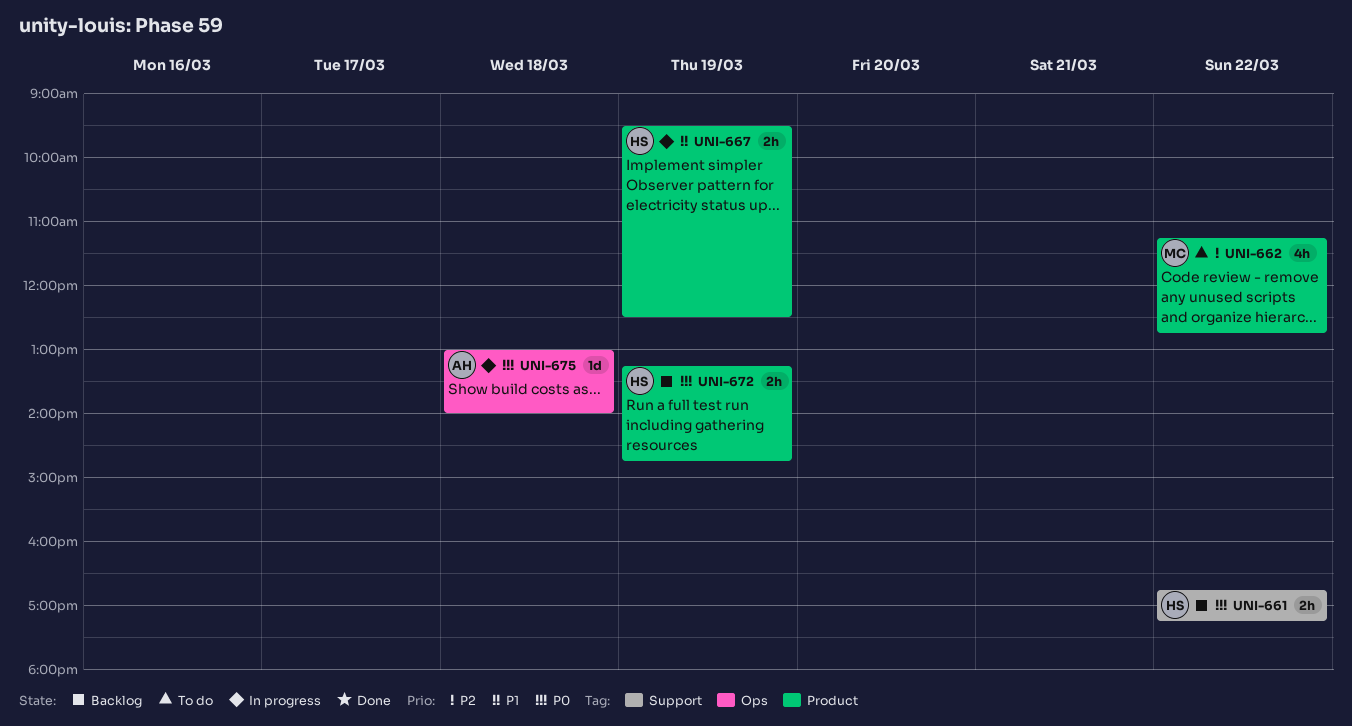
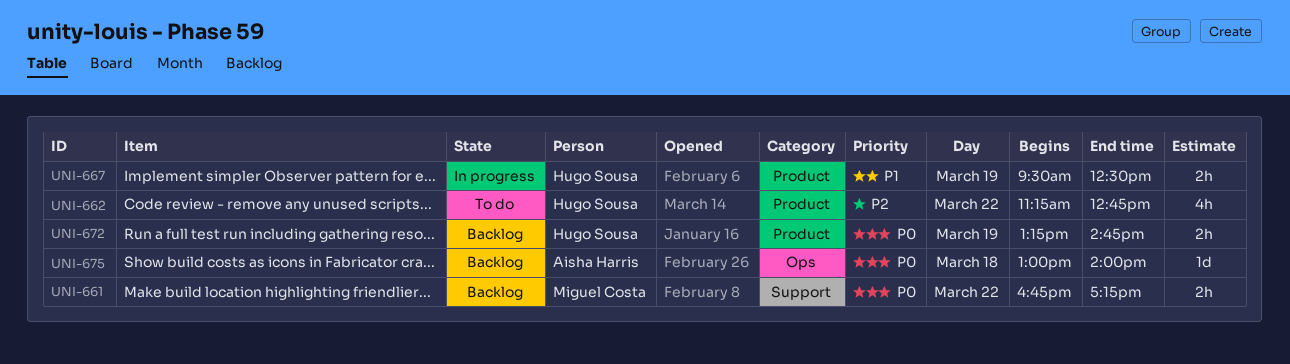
UNI-661, owner: Hugo Sousa -> Miguel Costa
UNI-662, owner: Miguel Costa -> Hugo Sousa
UNI-675, status: In progress -> Backlog

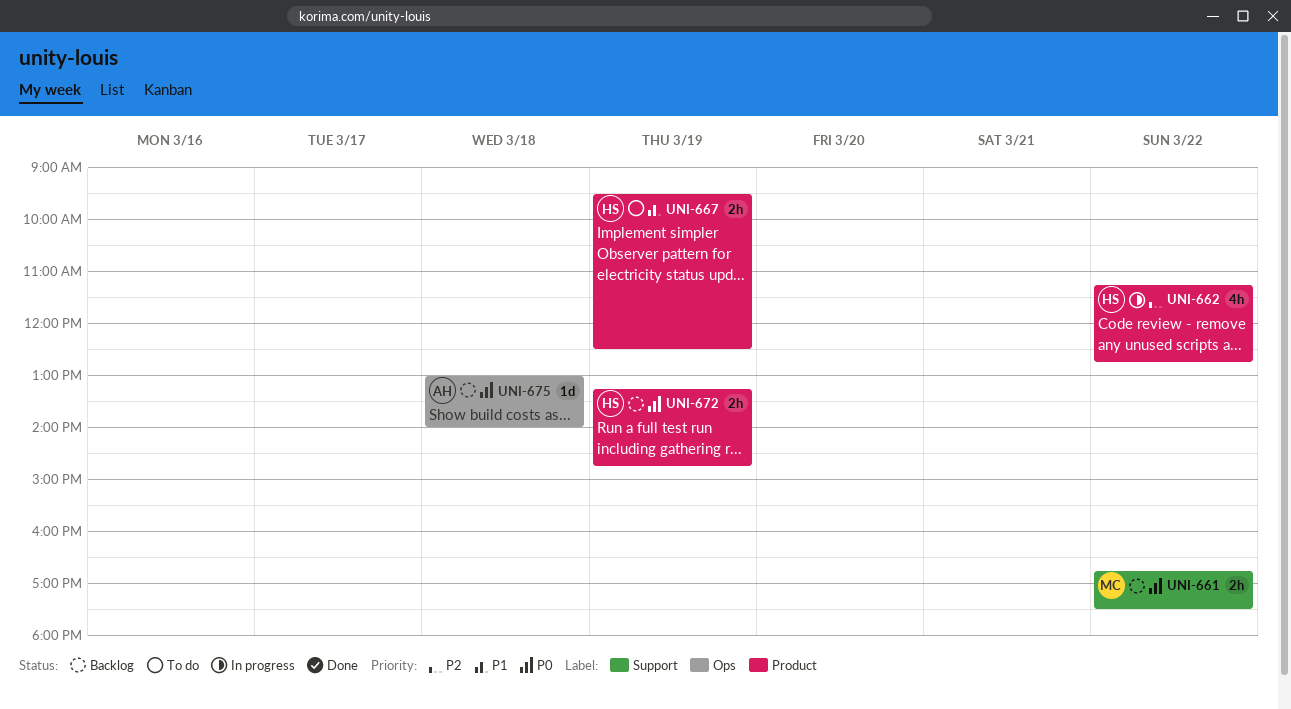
UNI-661, ends: 17:15 -> 17:30
UNI-662, status: To do -> In progress
UNI-667, status: In progress -> To do

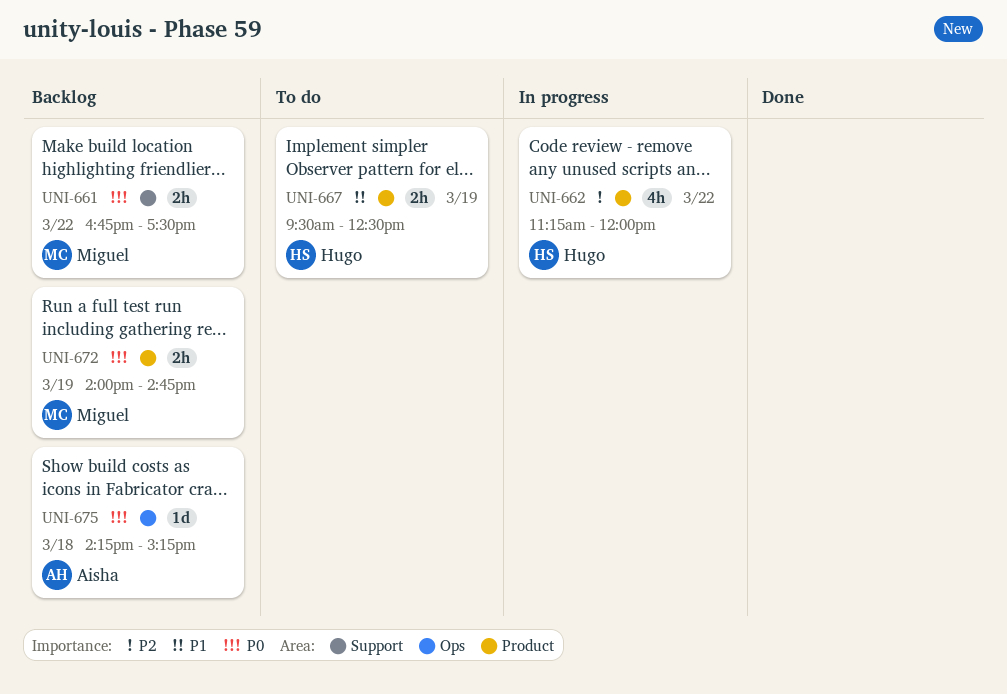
UNI-662, ends: 12:45 -> 12:00
UNI-672, owner: Hugo -> Miguel
UNI-672, begins: 13:15 -> 14:00
UNI-675, begins: 13:00 -> 14:15
UNI-675, ends: 14:00 -> 15:15

